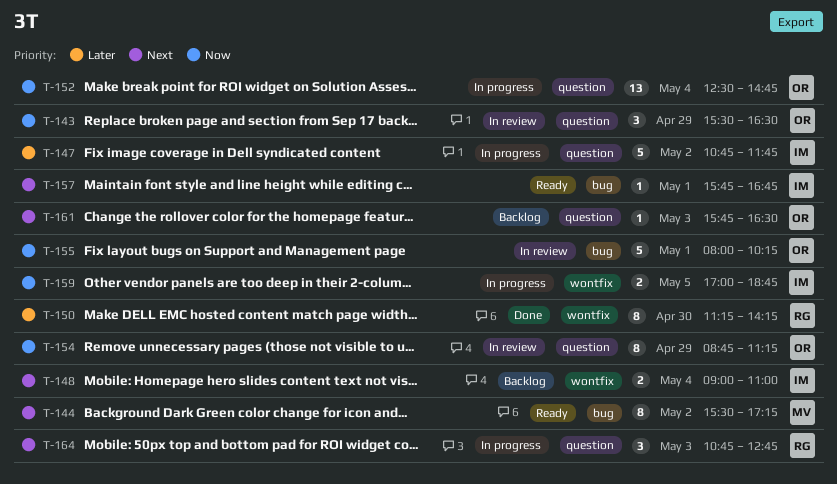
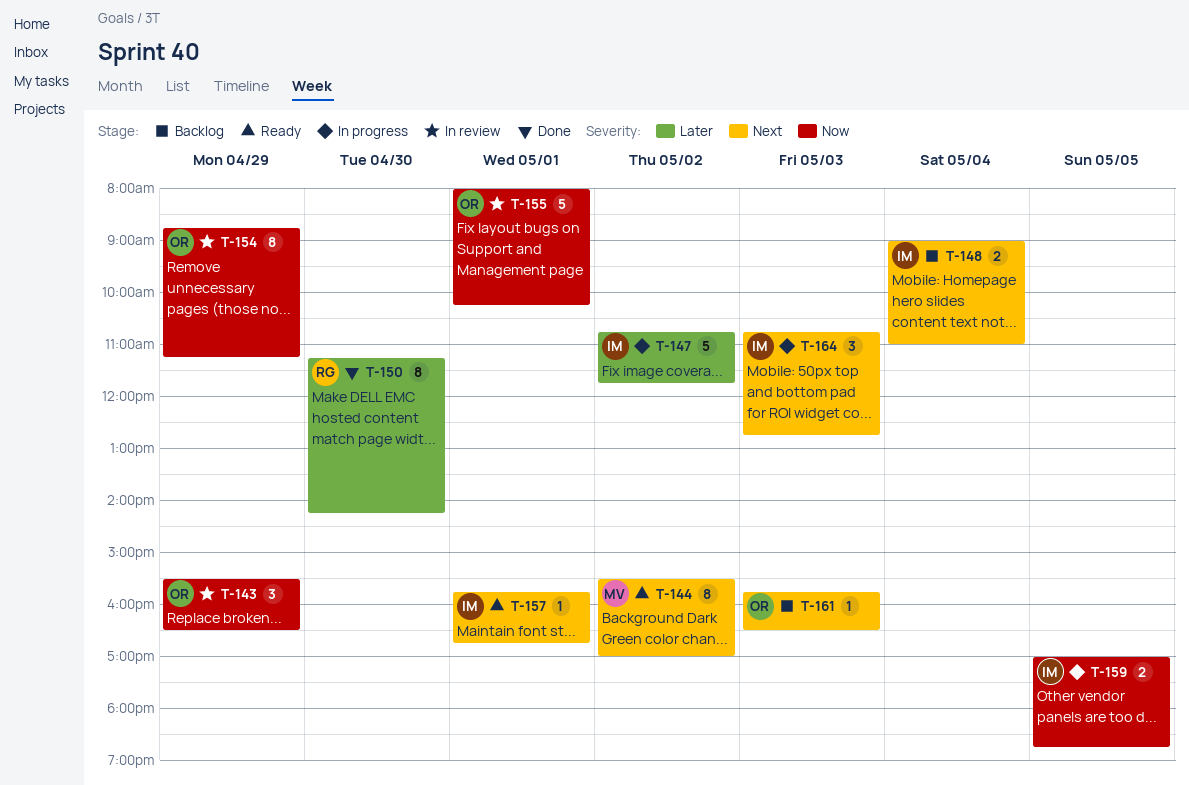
T-144, ends: 17:15 -> 17:00
T-152: present -> none
T-164, owner: RG -> IM

